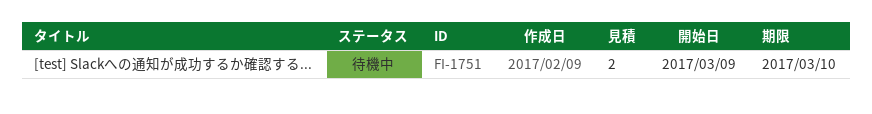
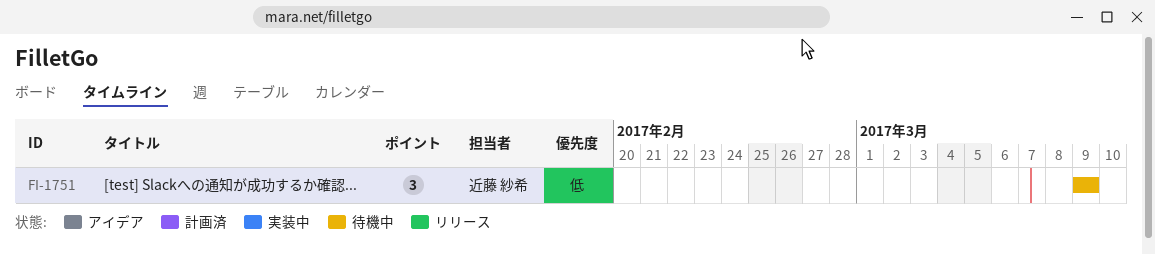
FI-1751, estimate: 2 -> 3
FI-1751, due: Mar 10 -> Mar 9

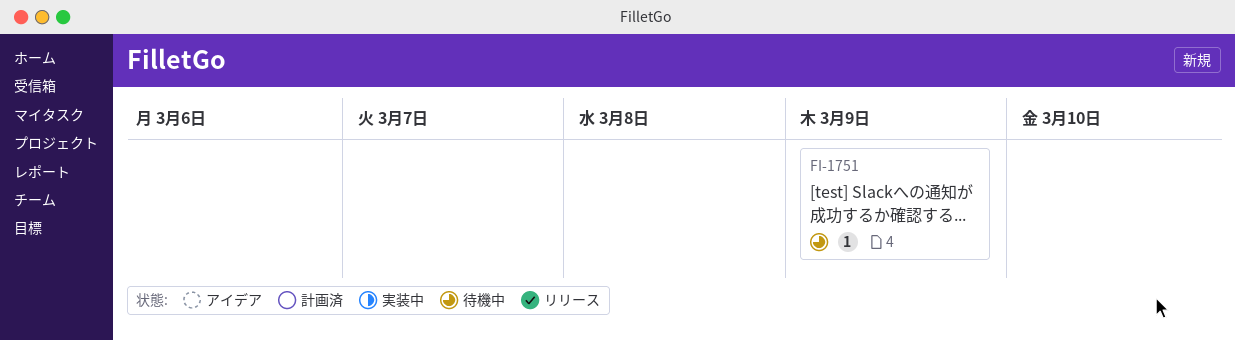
FI-1751, estimate: 3 -> 1

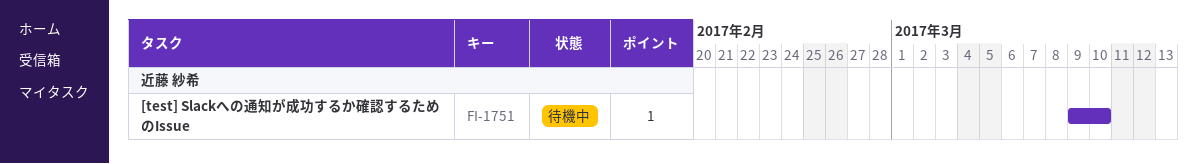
FI-1751, due: Mar 9 -> Mar 10

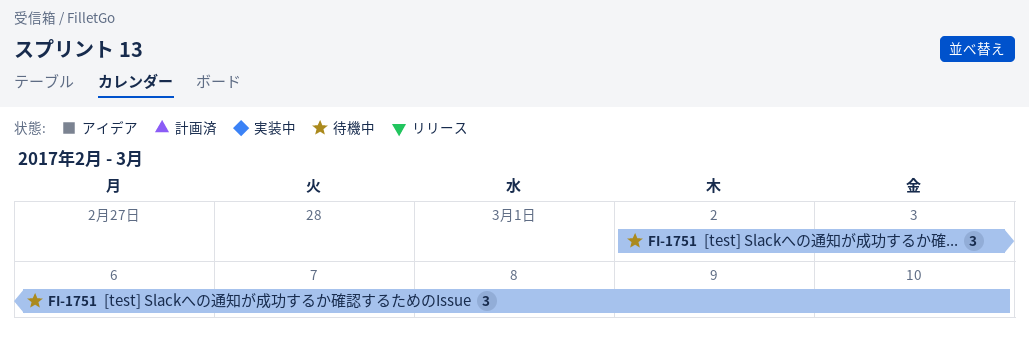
FI-1751, estimate: 1 -> 3
FI-1751, start: Mar 9 -> Mar 2

